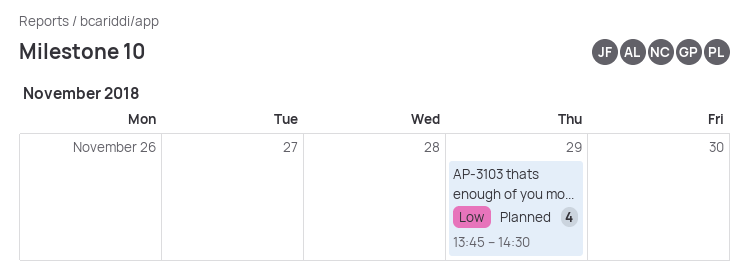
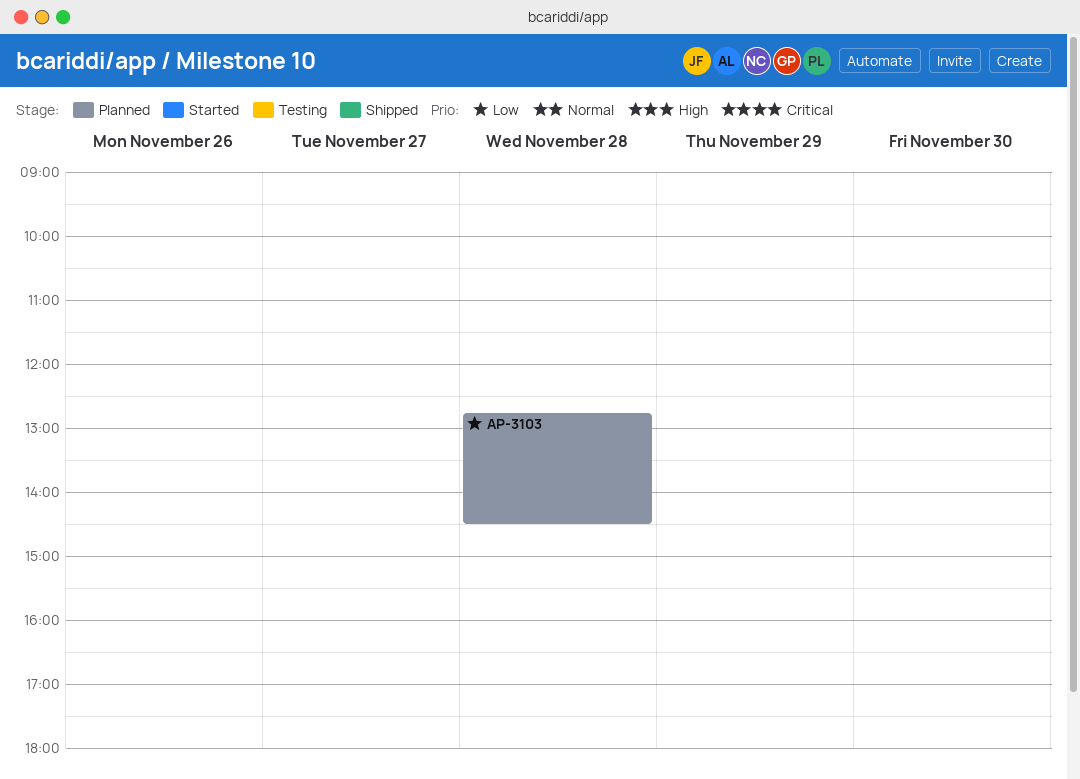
AP-3103, day: Nov 29 -> Nov 28
AP-3103, begins: 13:45 -> 12:45

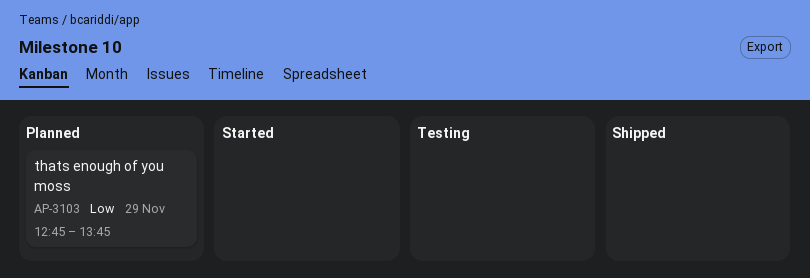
AP-3103, day: Nov 28 -> Nov 29
AP-3103, ends: 14:30 -> 13:45

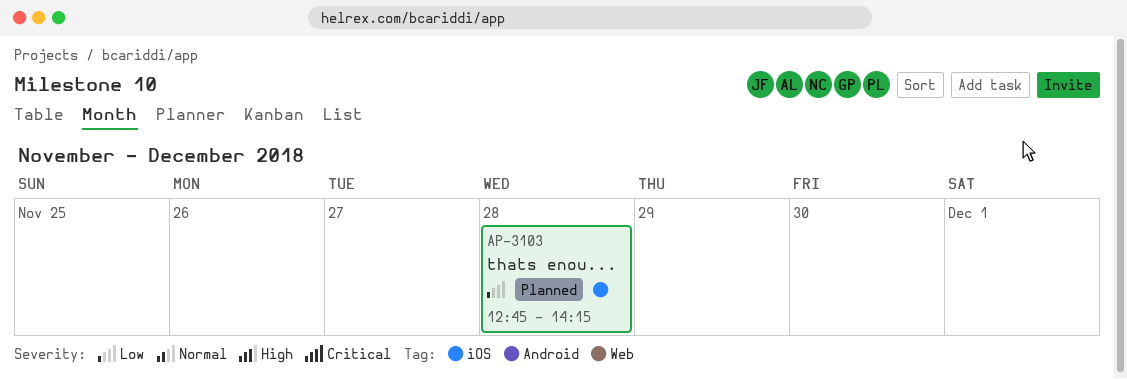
AP-3103, day: Nov 29 -> Nov 28
AP-3103, ends: 13:45 -> 14:15

